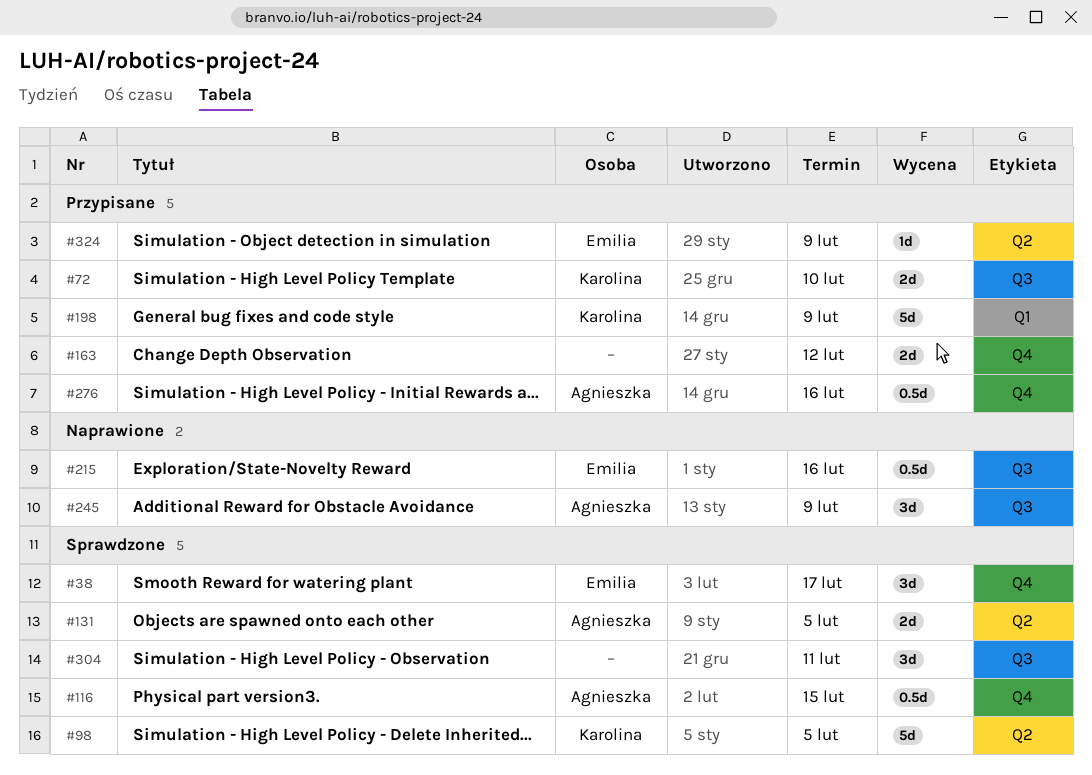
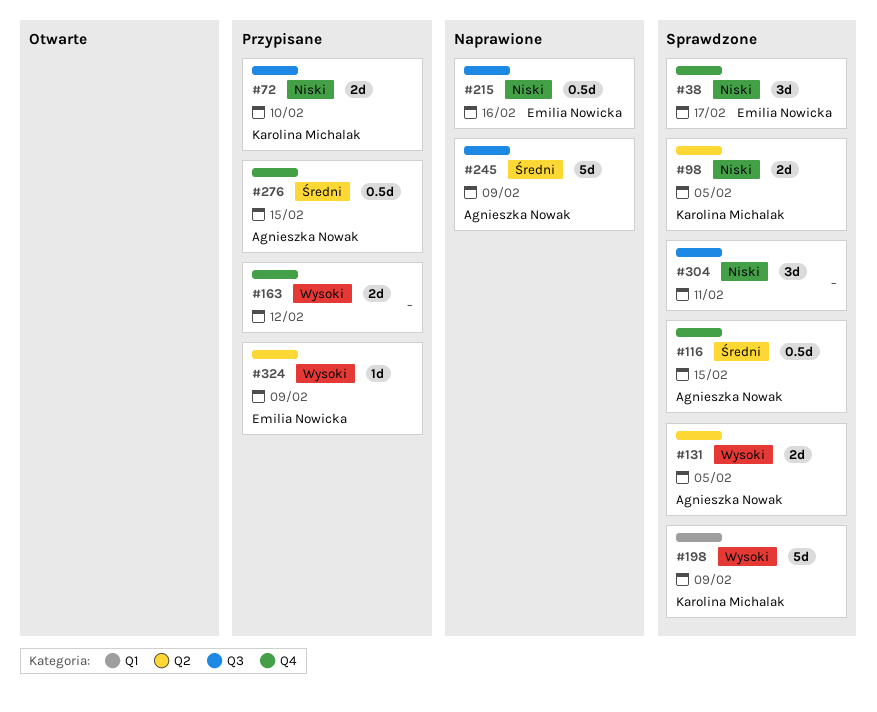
#98, estimate: 5d -> 2d
#198, status: Przypisane -> Sprawdzone
#245, estimate: 3d -> 5d
#276, due: Feb 16 -> Feb 15

